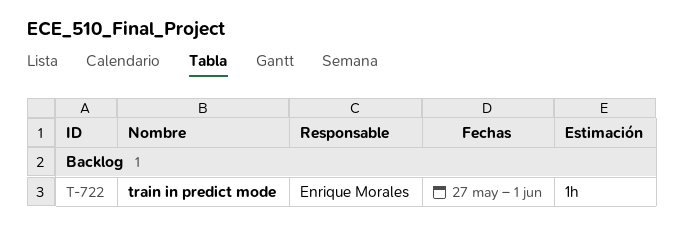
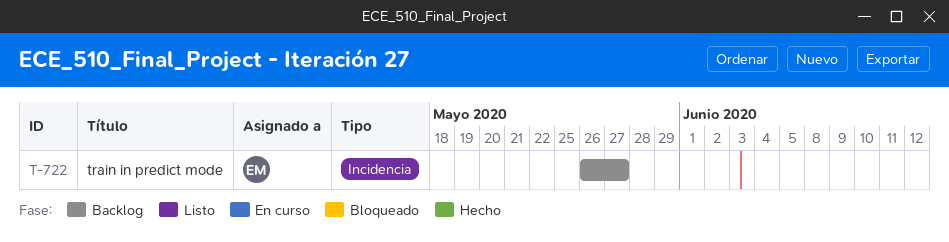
T-722, start: May 27 -> May 26
T-722, due: Jun 1 -> May 27

